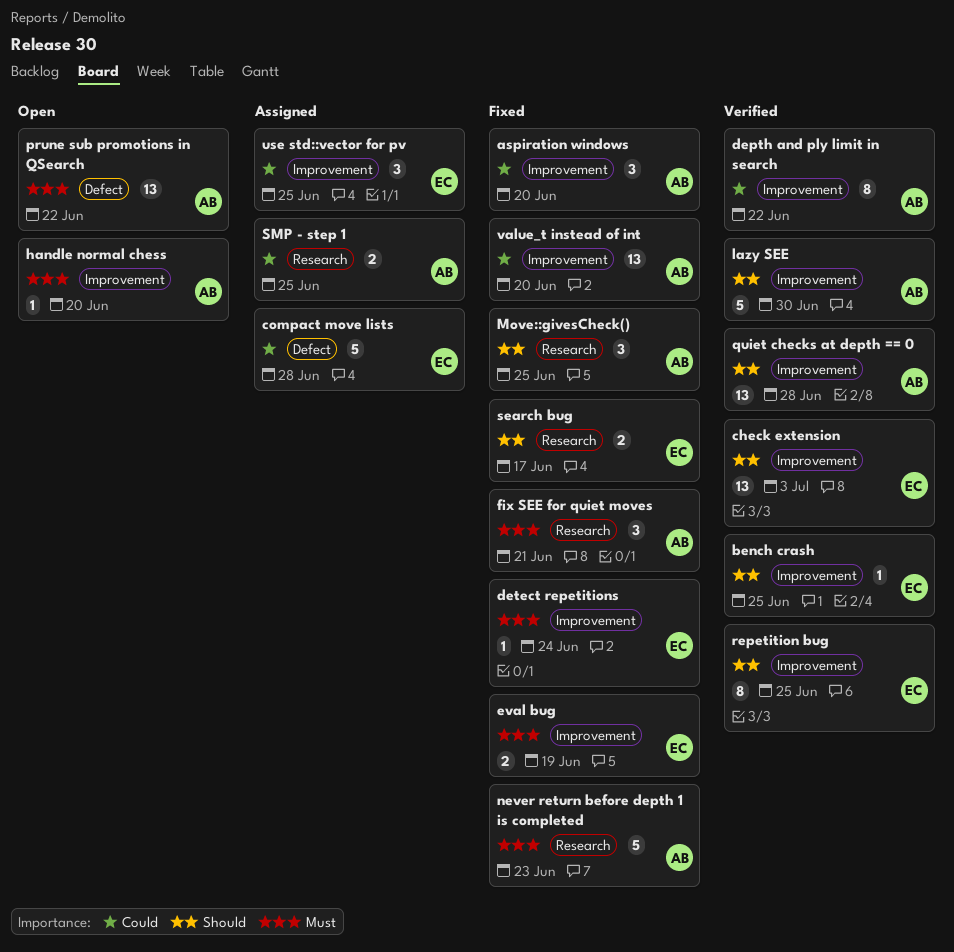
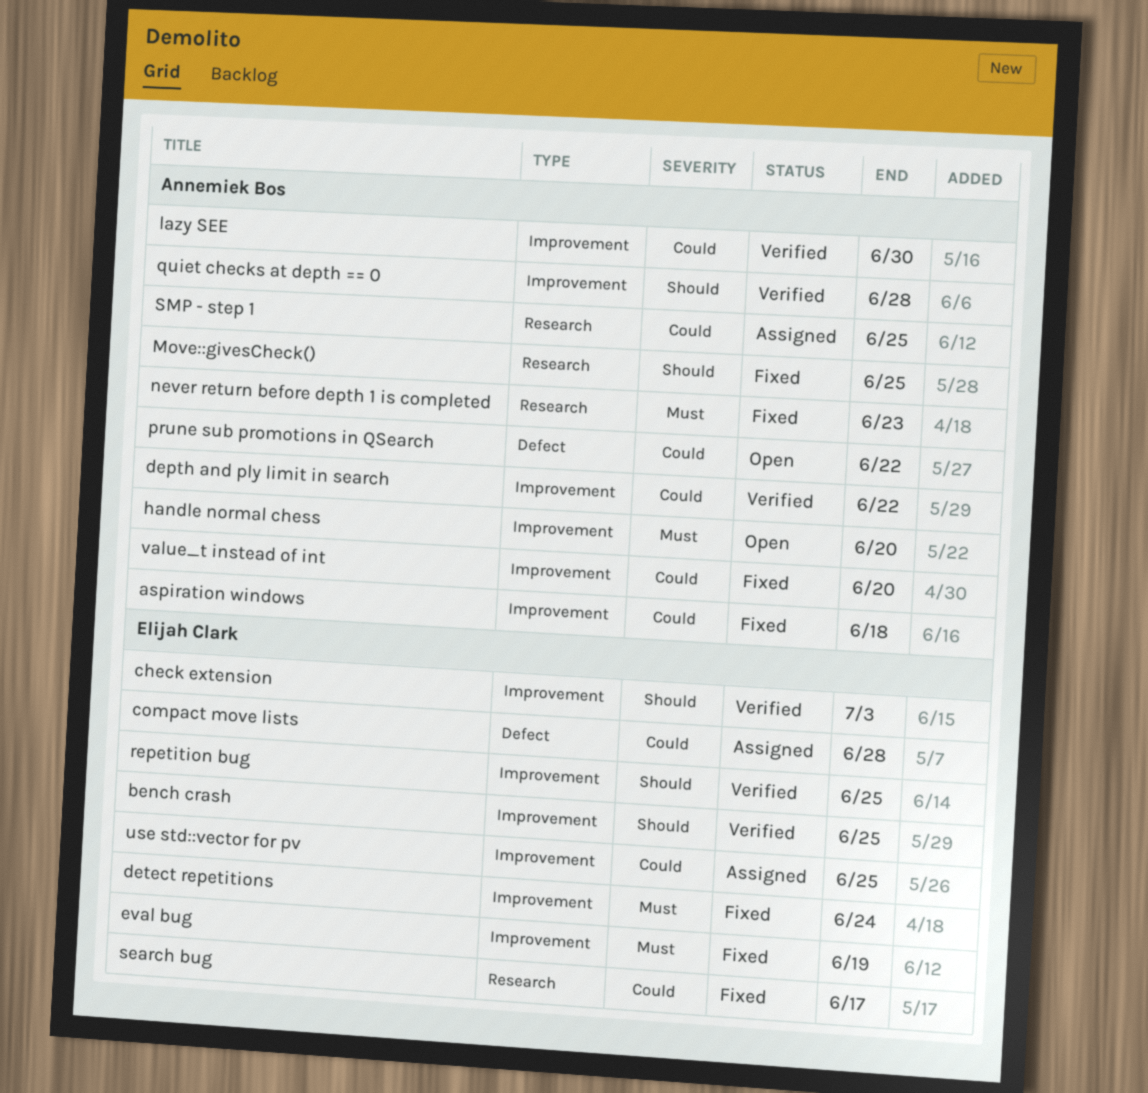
aspiration windows, due: Jun 20 -> Jun 18
fix SEE for quiet moves: present -> none
lazy SEE, priority: Should -> Could
prune sub promotions in QSearch, priority: Must -> Could
search bug, priority: Should -> Could

